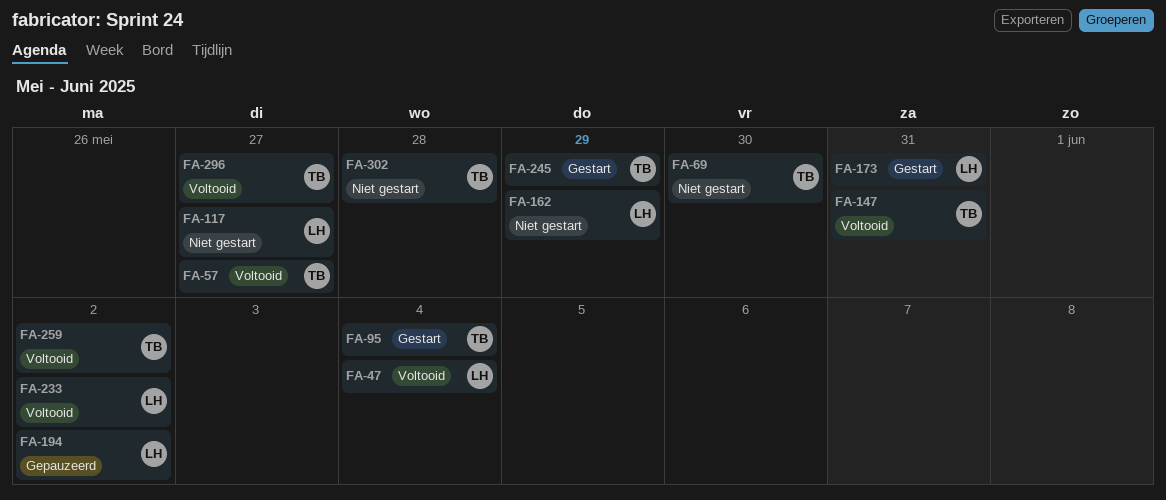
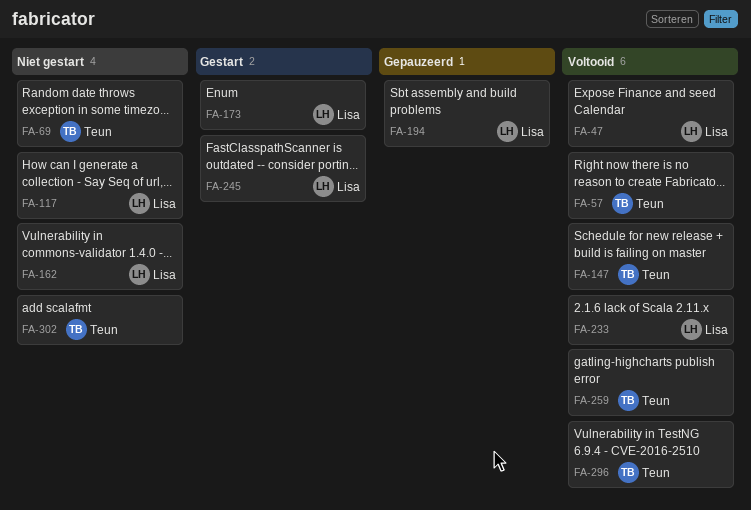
FA-95: present -> none
FA-245, owner: Teun -> Lisa

